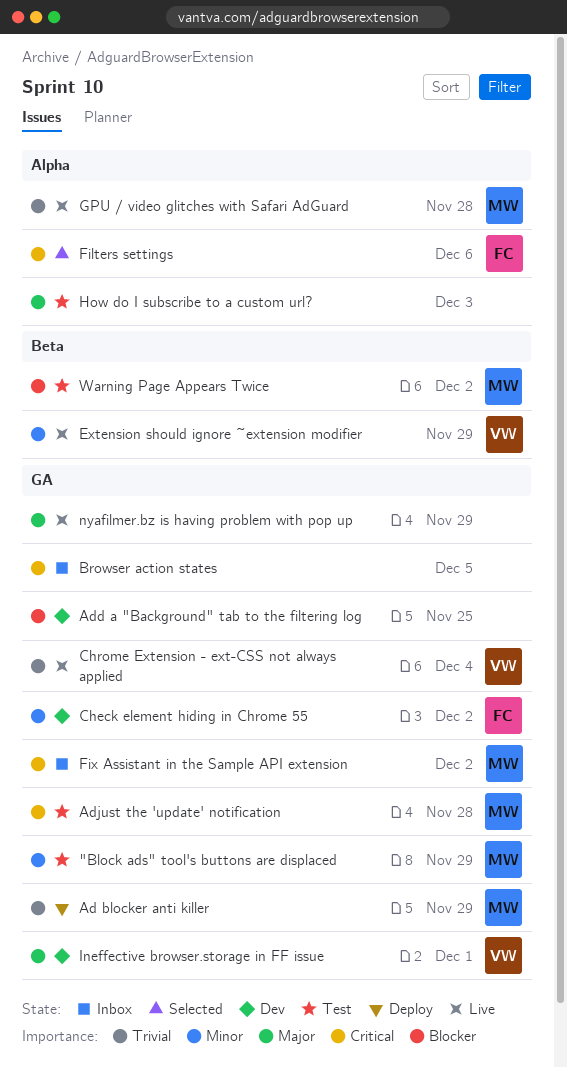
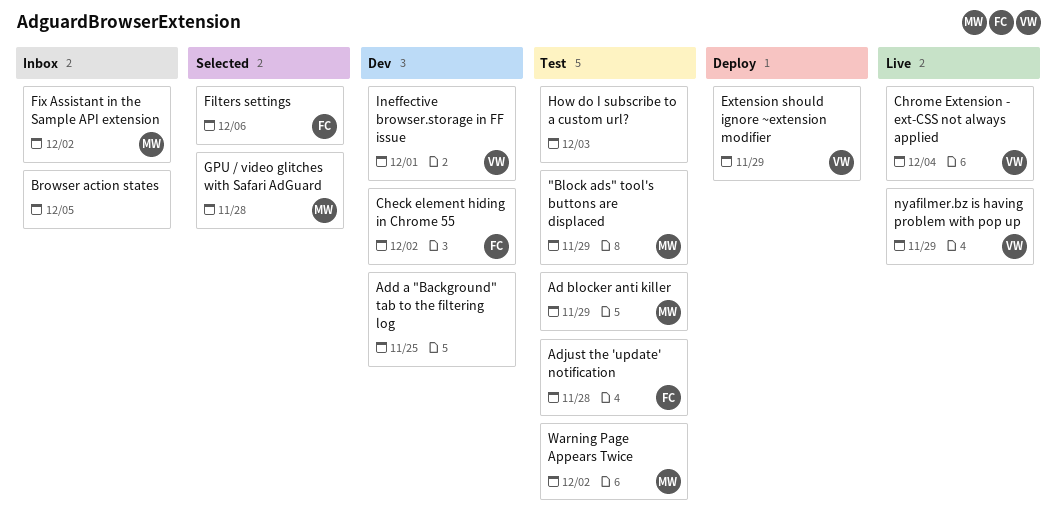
Ad blocker anti killer, status: Deploy -> Test
Adjust the 'update' notification, owner: MW -> FC
Extension should ignore ~extension modifier, status: Live -> Deploy
GPU / video glitches with Safari AdGuard, status: Live -> Selected
nyafilmer.bz is having problem with pop up, owner: none -> VW

